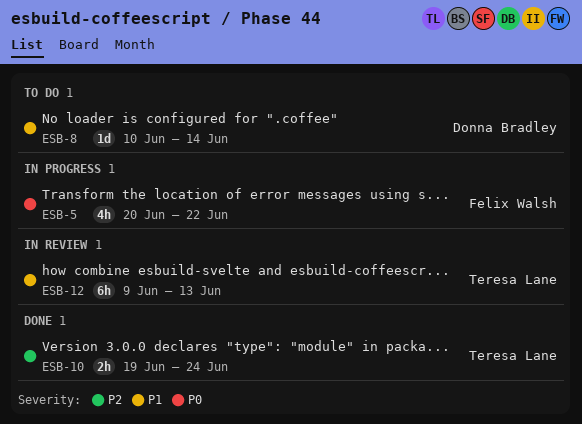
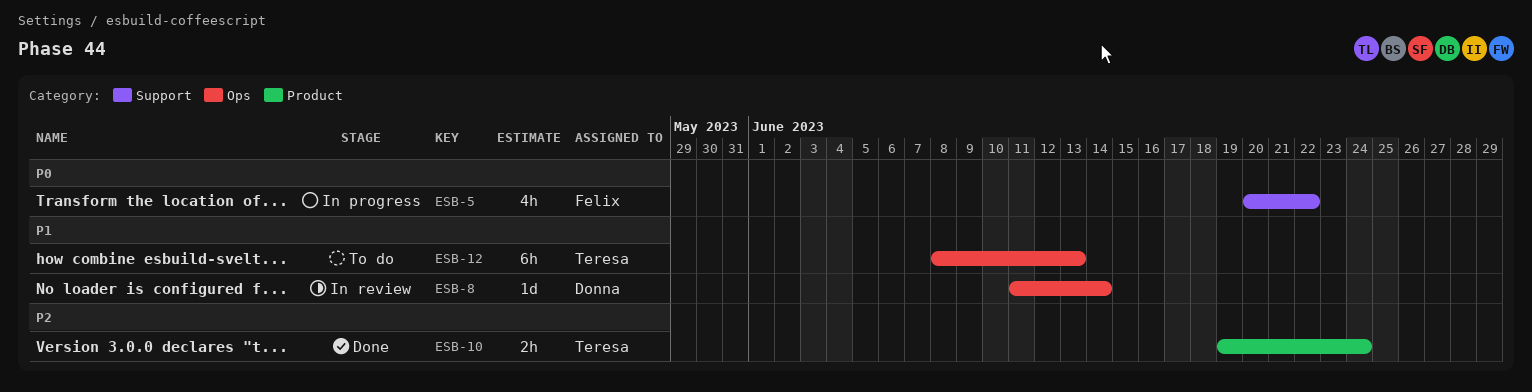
ESB-8, status: To do -> In review
ESB-8, start: Jun 10 -> Jun 11
ESB-12, status: In review -> To do
ESB-12, start: Jun 9 -> Jun 8

